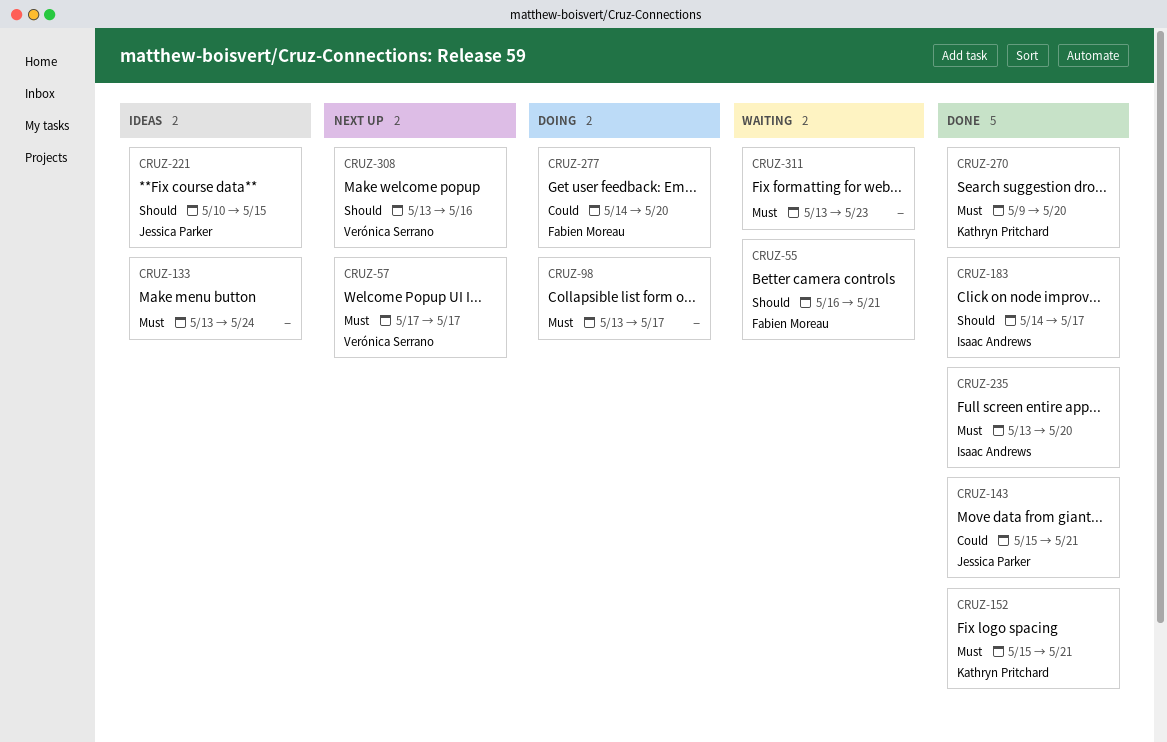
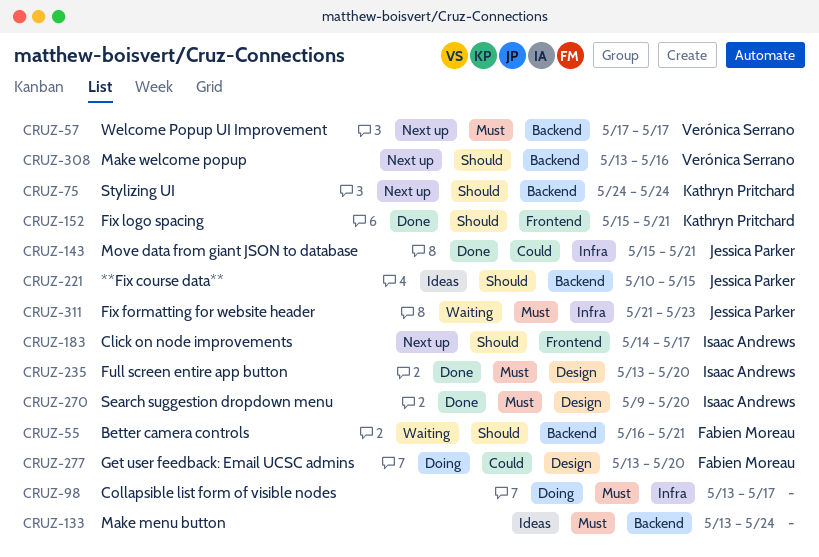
CRUZ-75: none -> present
CRUZ-152, priority: Must -> Should
CRUZ-183, status: Done -> Next up
CRUZ-270, owner: Kathryn Pritchard -> Isaac Andrews
CRUZ-277, start: May 14 -> May 13
CRUZ-311, owner: none -> Jessica Parker
CRUZ-311, start: May 13 -> May 21

